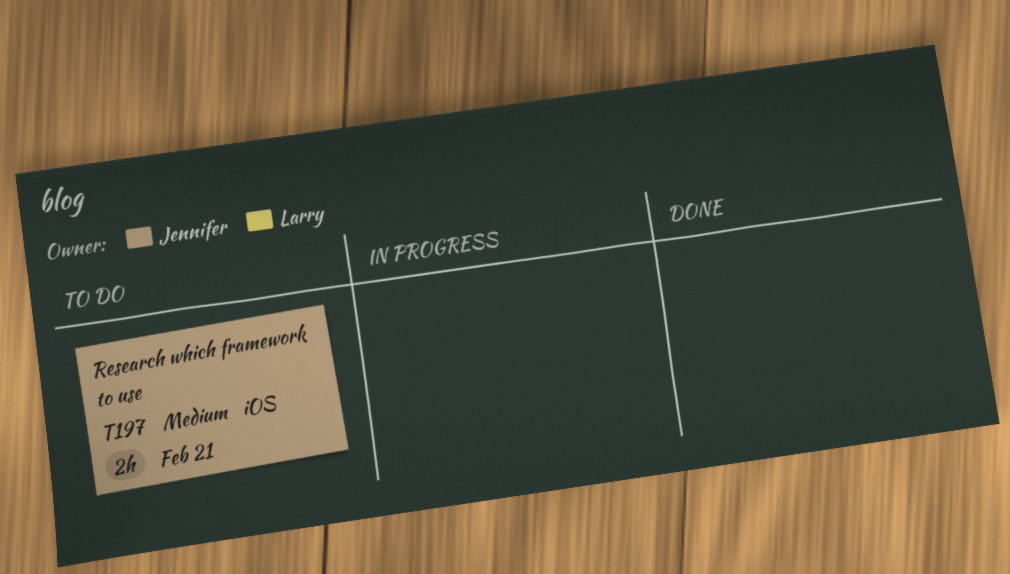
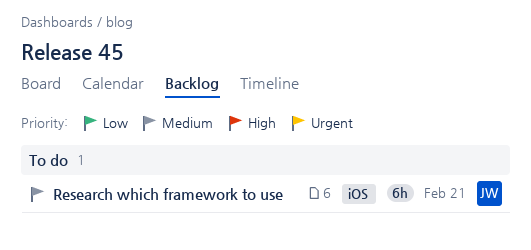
Research which framework to use, estimate: 2h -> 6h

